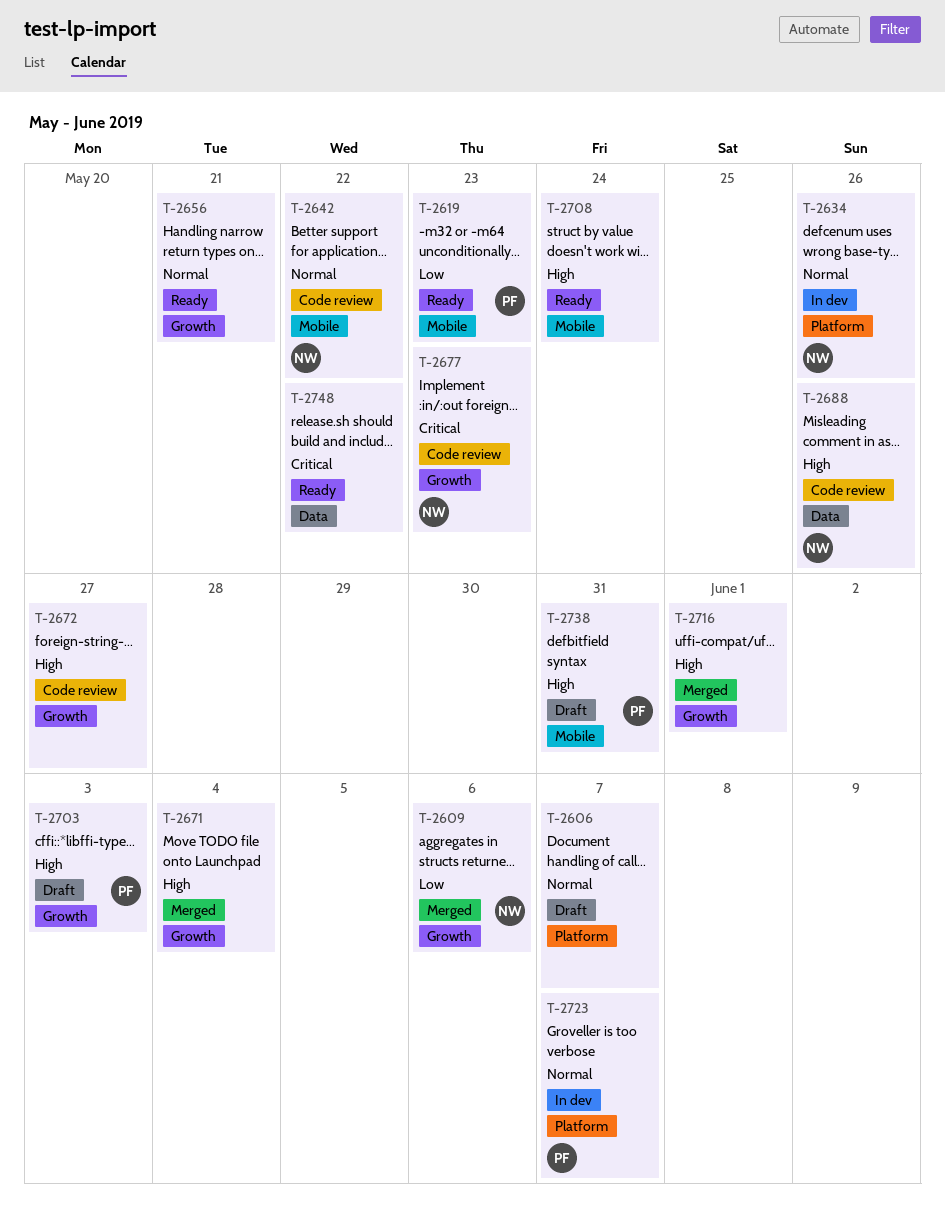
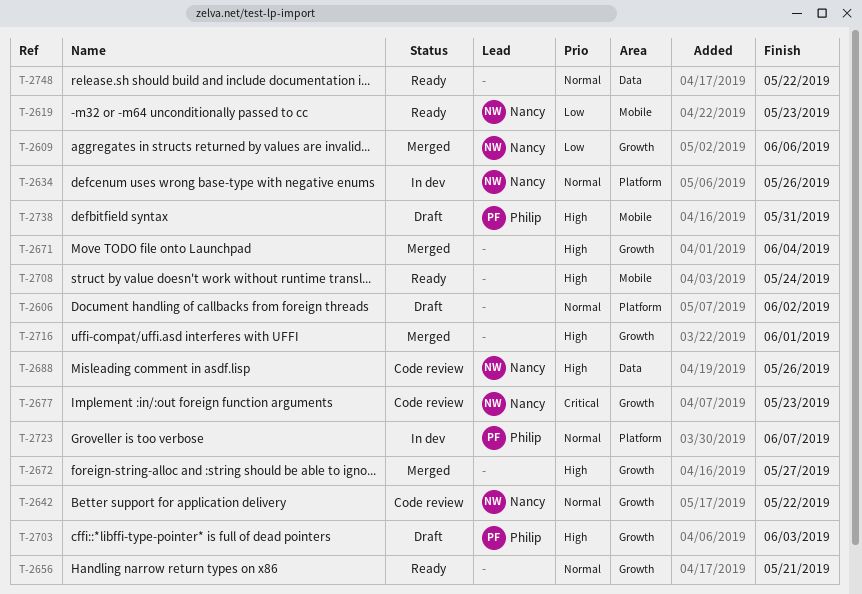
T-2606, due: Jun 7 -> Jun 2
T-2619, owner: Philip -> Nancy
T-2642, label: Mobile -> Growth
T-2672, status: Code review -> Merged
T-2748, priority: Critical -> Normal

